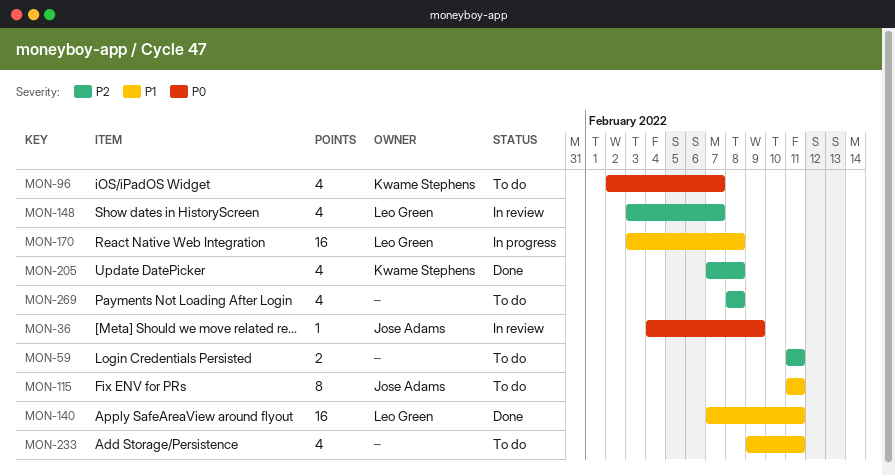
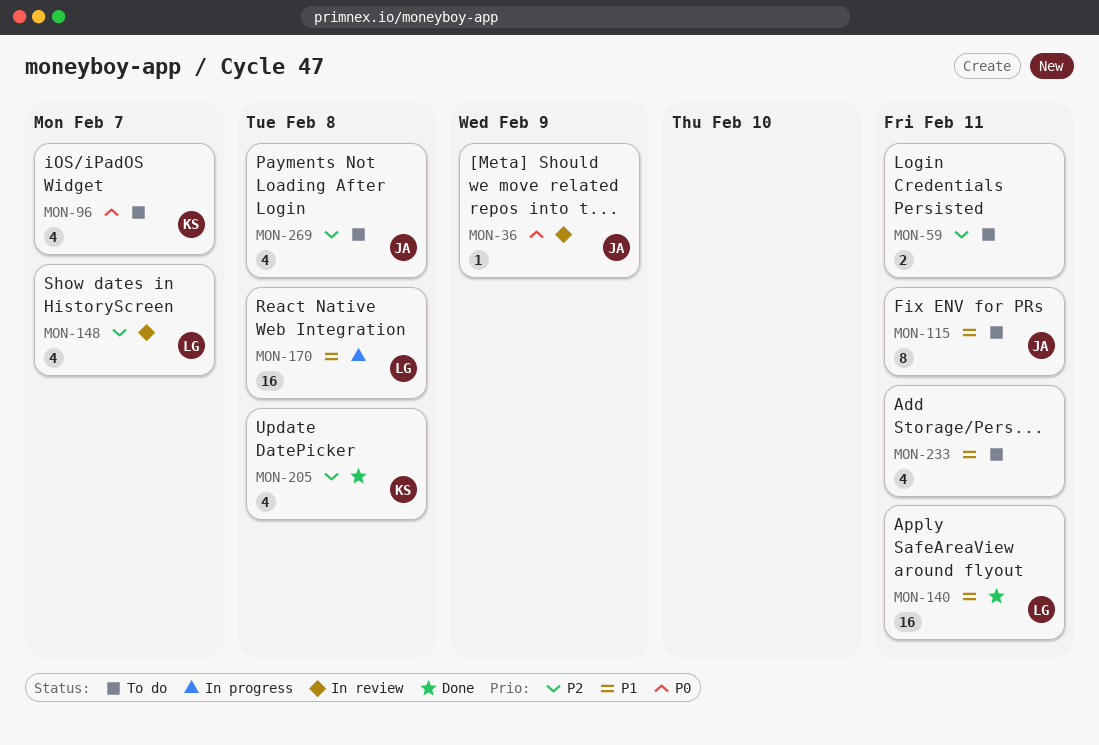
MON-269, owner: none -> Jose Adams

